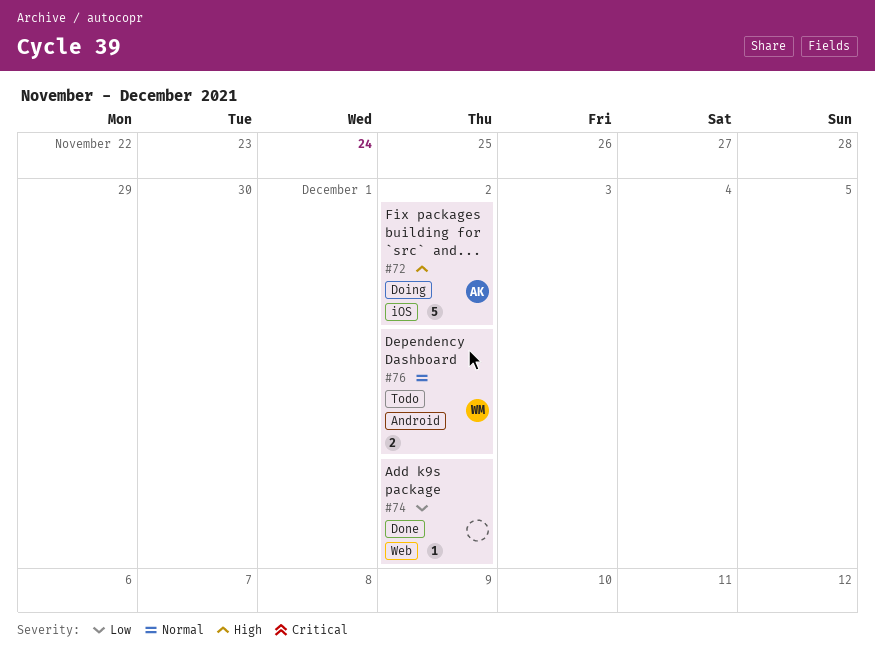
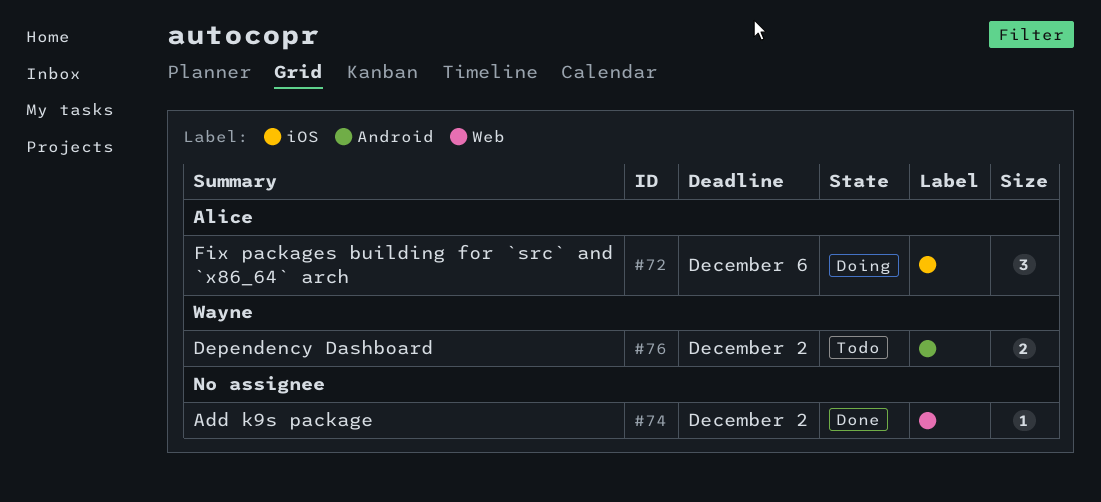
#72, estimate: 5 -> 3
#72, due: Dec 2 -> Dec 6

